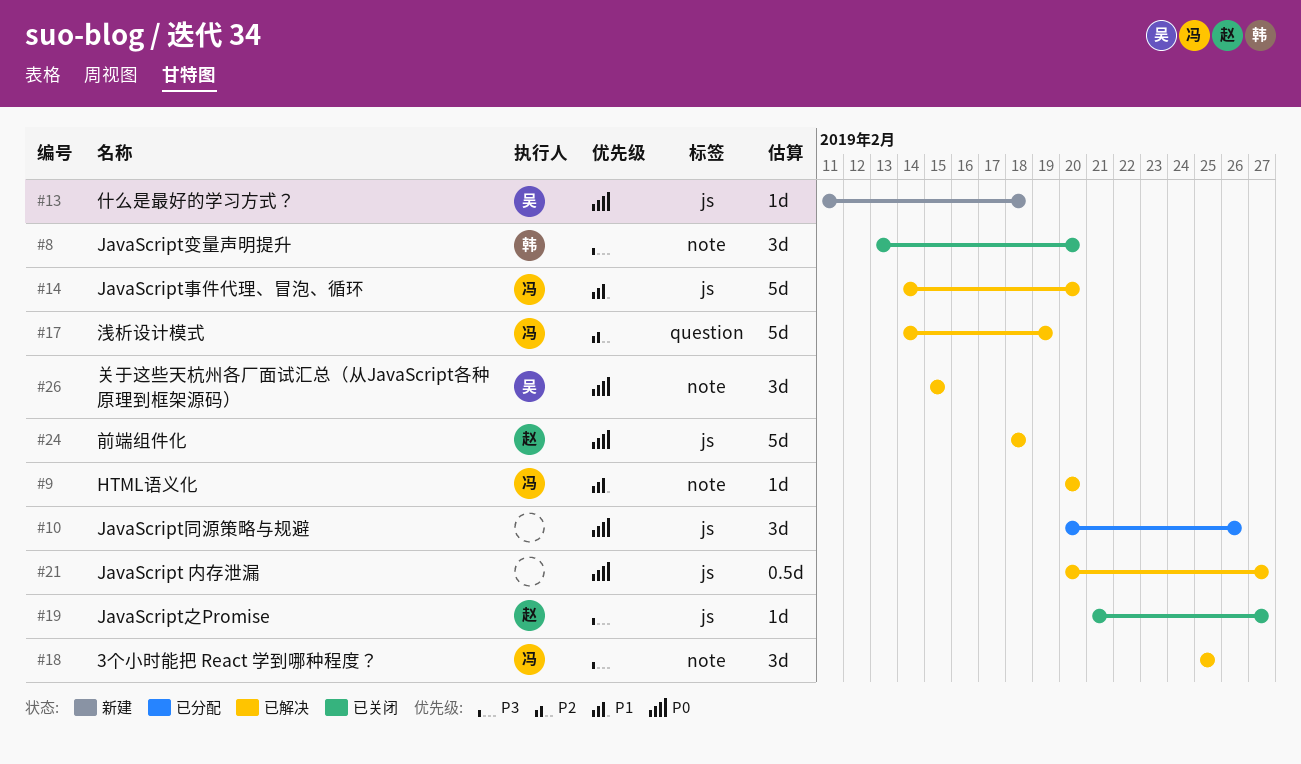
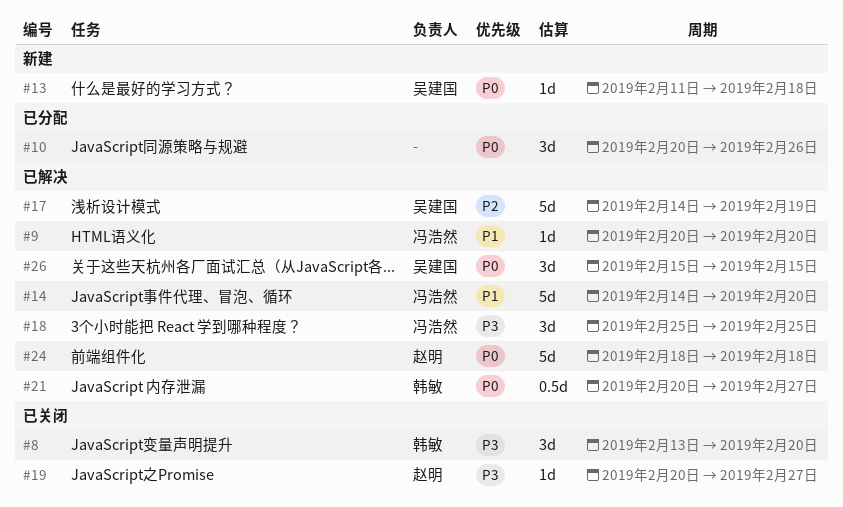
#17, owner: 冯浩然 -> 吴建国
#19, start: Feb 21 -> Feb 20
#21, owner: none -> 韩敏

